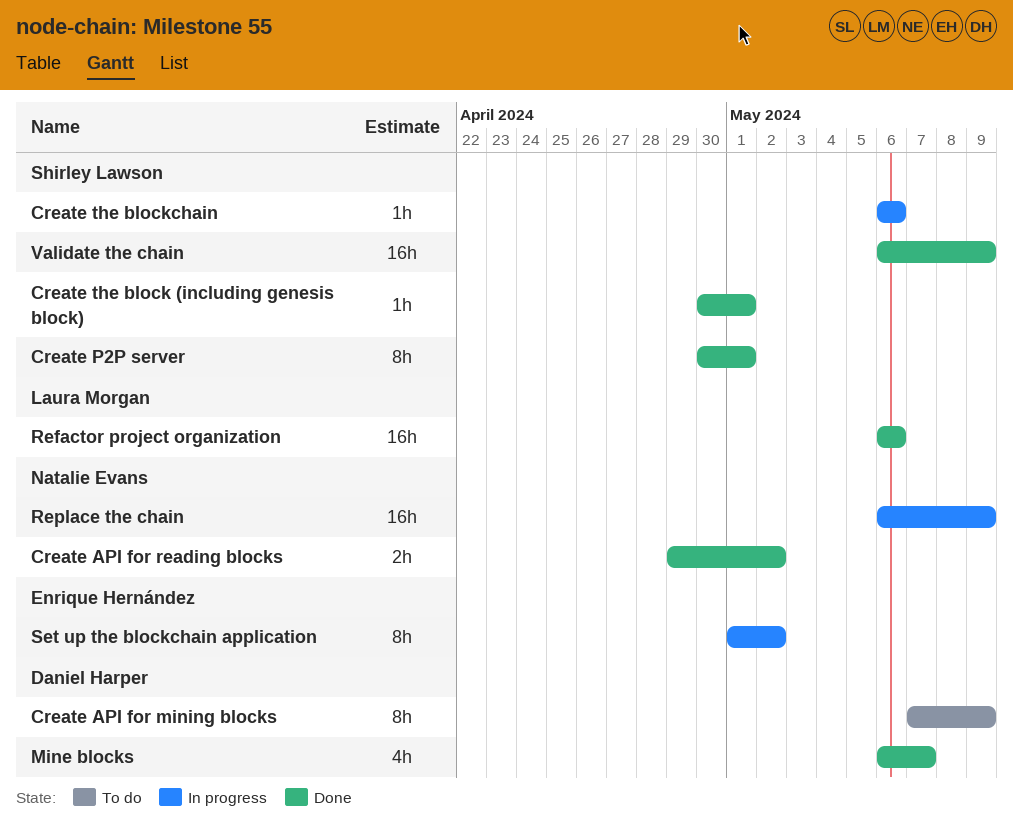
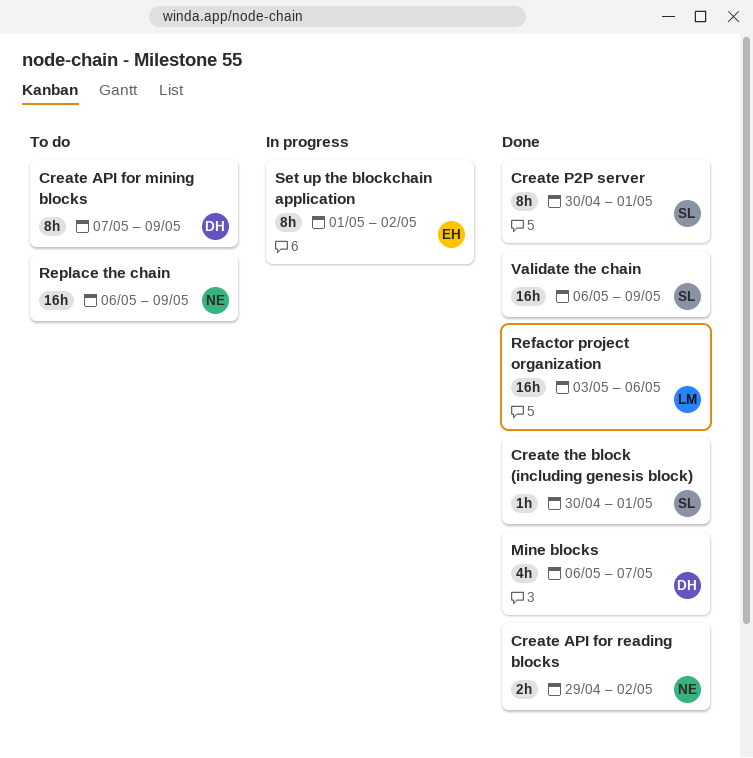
Create the blockchain: present -> none
Refactor project organization, start: May 6 -> May 3
Replace the chain, status: In progress -> To do

